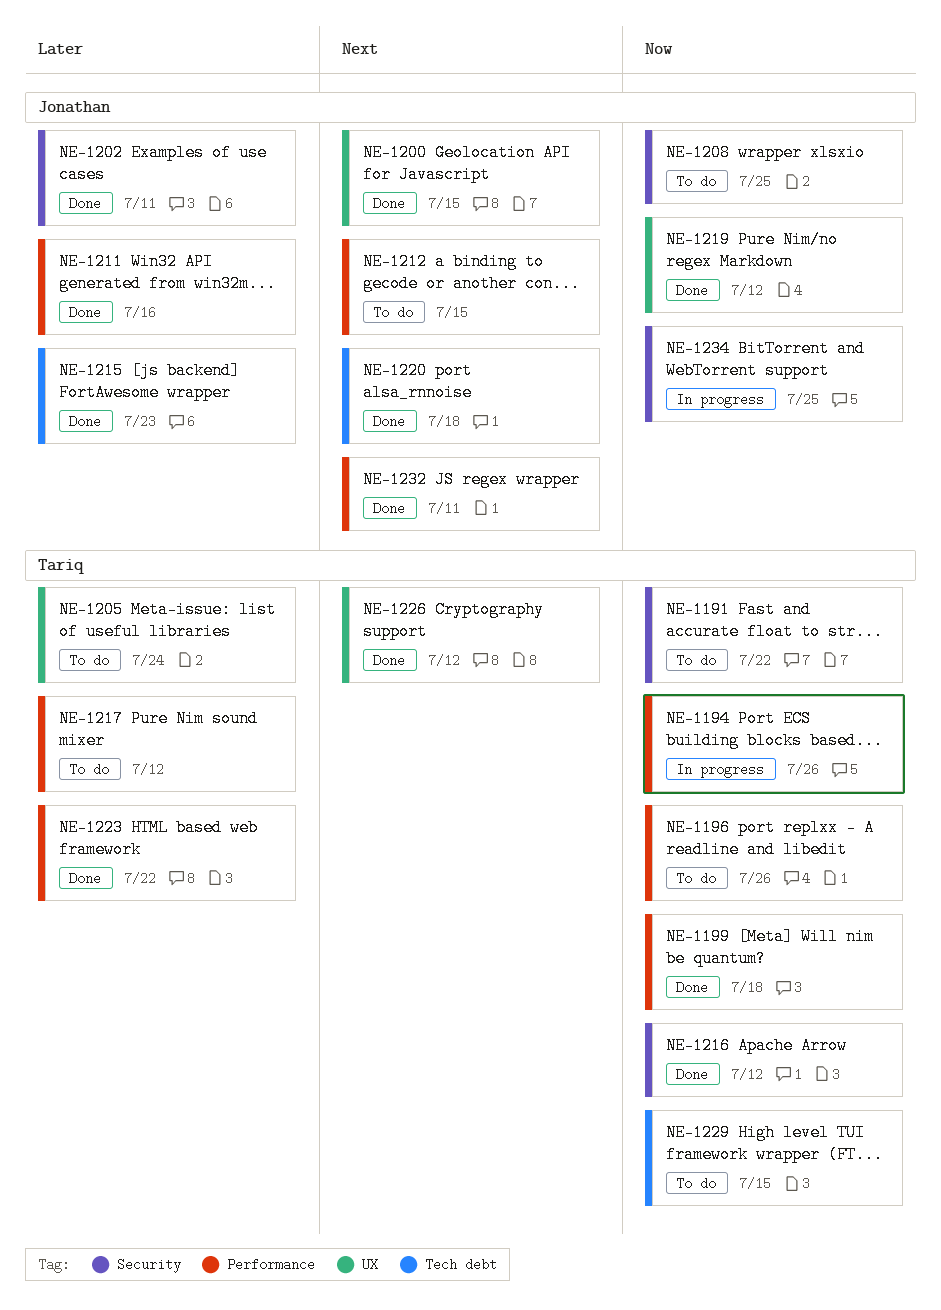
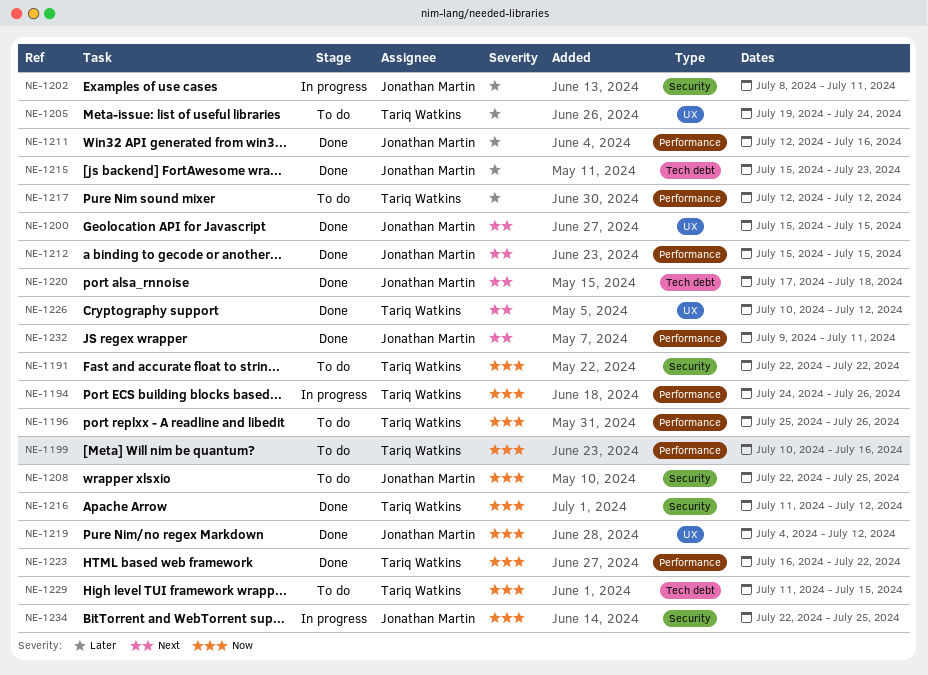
NE-1199, status: Done -> To do
NE-1199, due: Jul 18 -> Jul 16
NE-1202, status: Done -> In progress
NE-1212, status: To do -> Done
NE-1223, priority: Later -> Now

